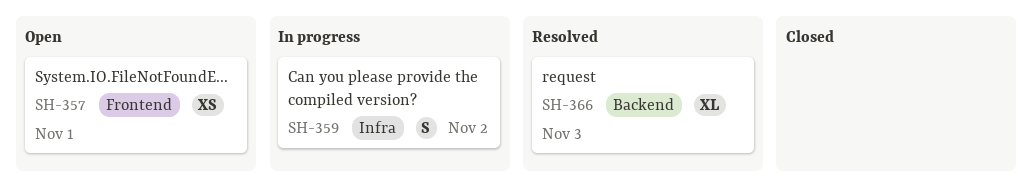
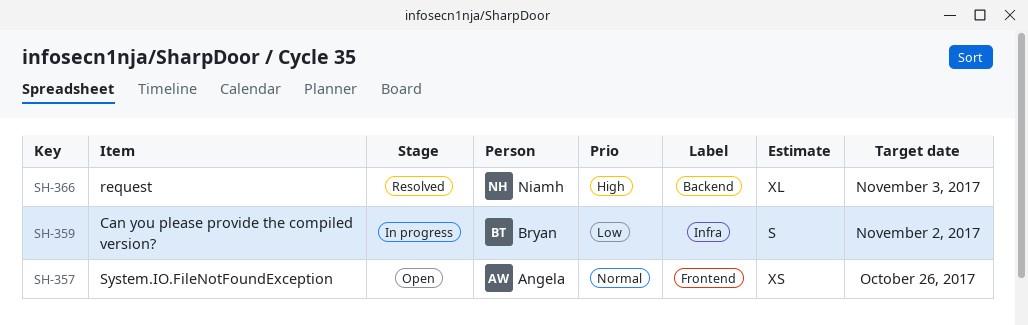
SH-357, due: Nov 1 -> Oct 26

